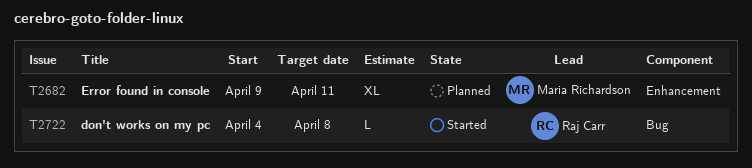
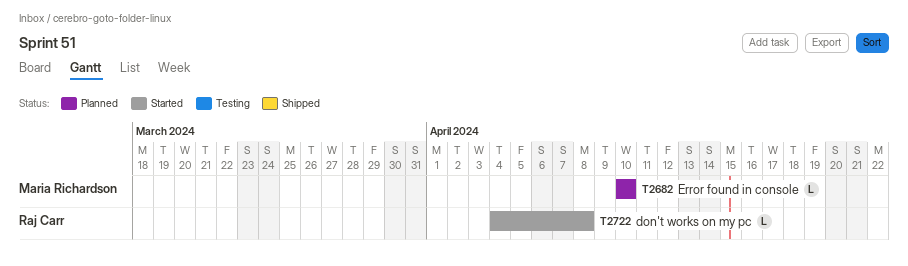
T2682, estimate: XL -> L
T2682, start: Apr 9 -> Apr 10
T2682, due: Apr 11 -> Apr 10

